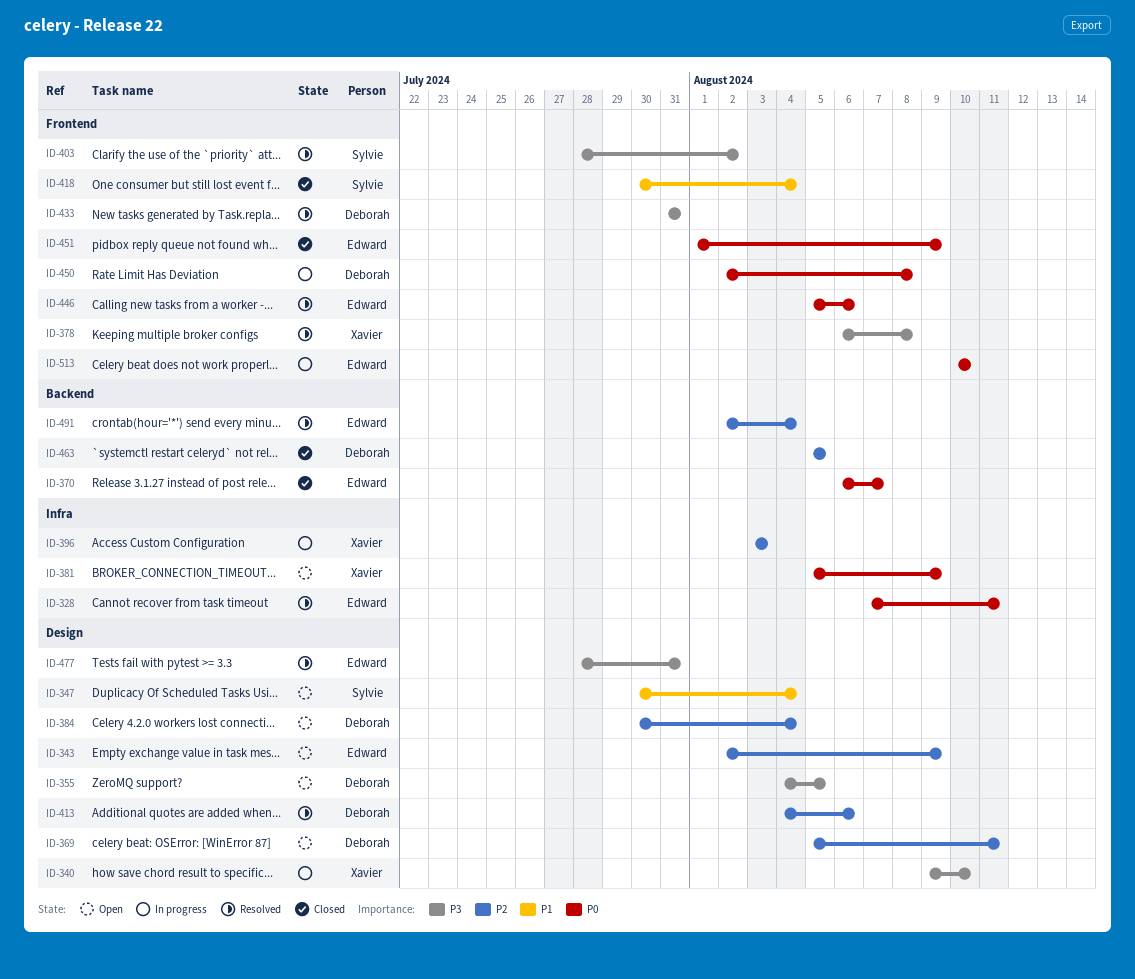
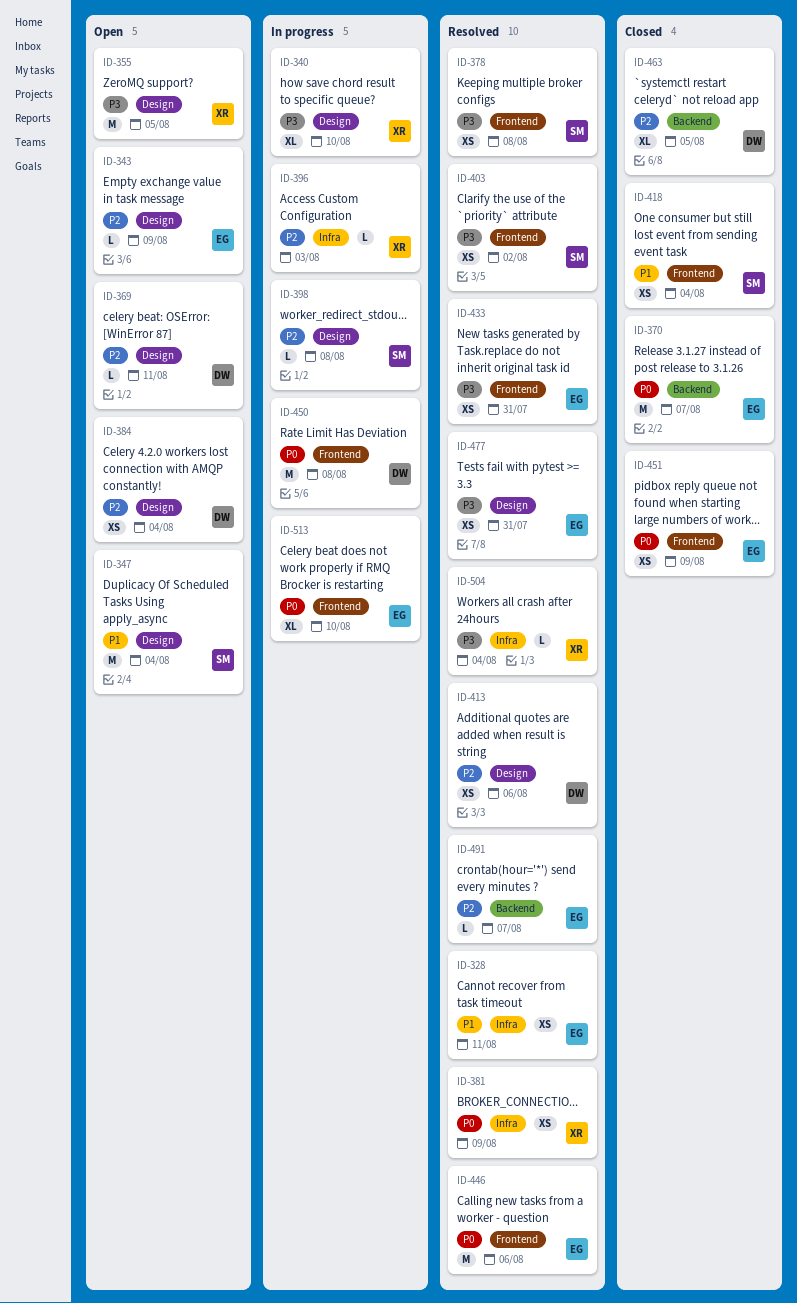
ID-328, priority: P0 -> P1
ID-355, owner: Deborah -> Xavier
ID-378, owner: Xavier -> Sylvie
ID-381, status: Open -> Resolved
ID-398: none -> present
ID-433, owner: Deborah -> Edward
ID-491, due: Aug 4 -> Aug 7
ID-504: none -> present

